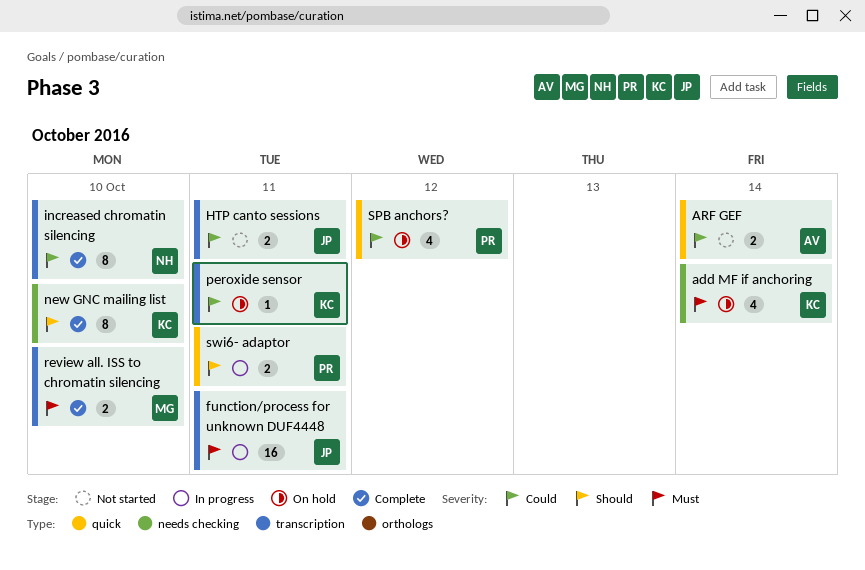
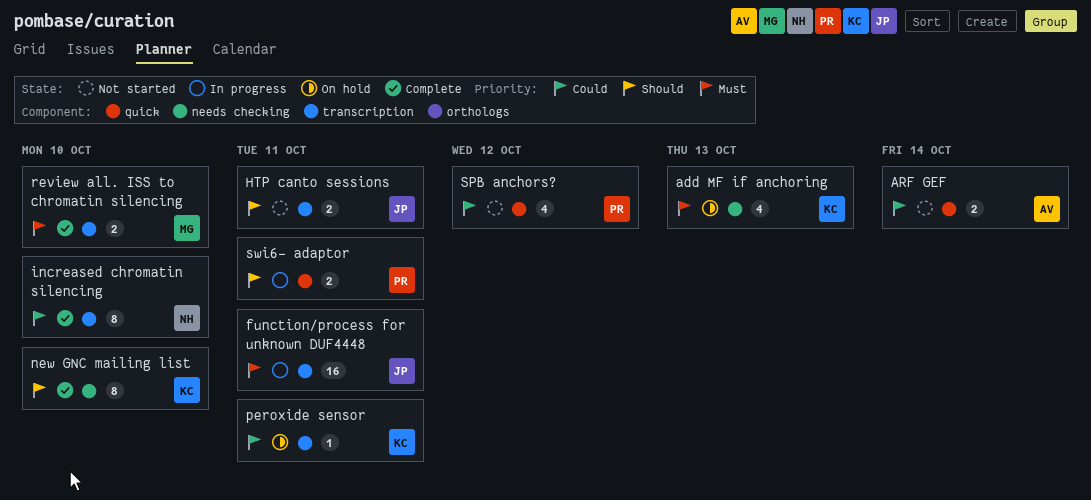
add MF if anchoring, due: Oct 14 -> Oct 13
HTP canto sessions, priority: Could -> Should
SPB anchors?, status: On hold -> Not started

